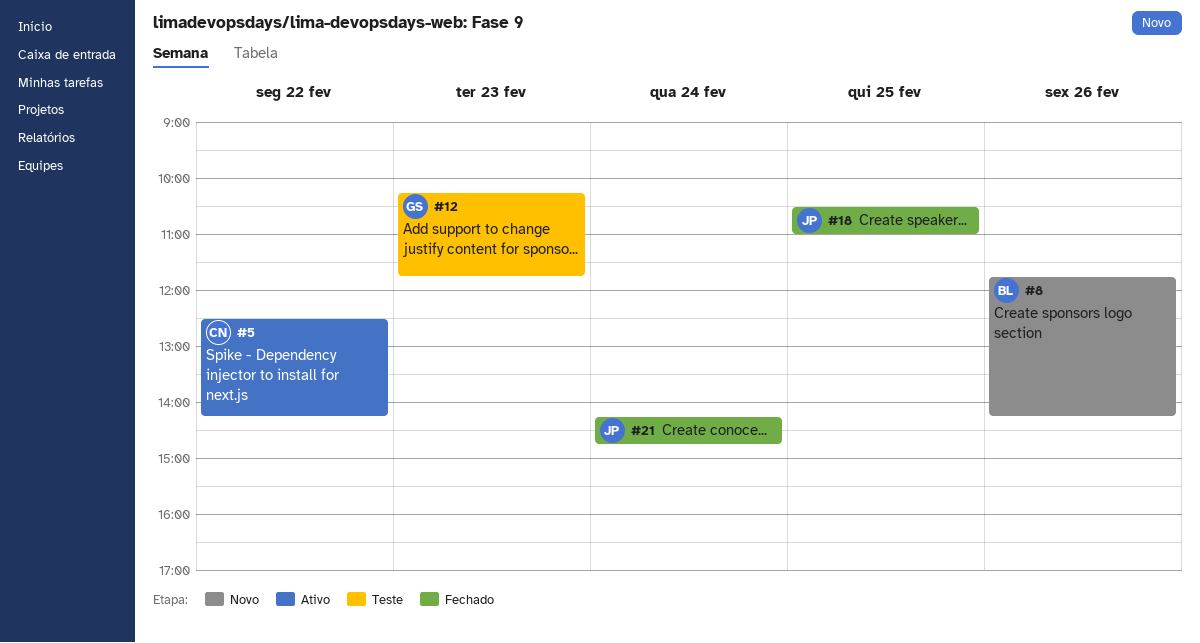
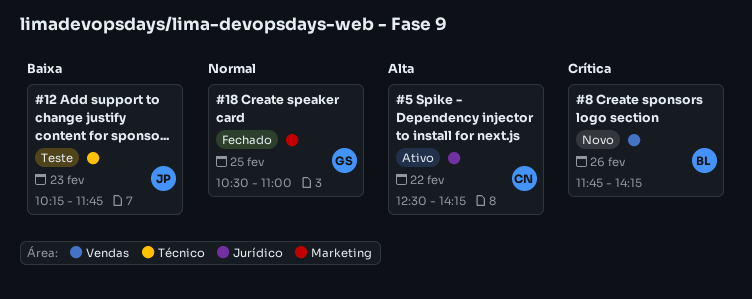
#12, owner: GS -> JP
#18, owner: JP -> GS
#21: present -> none

